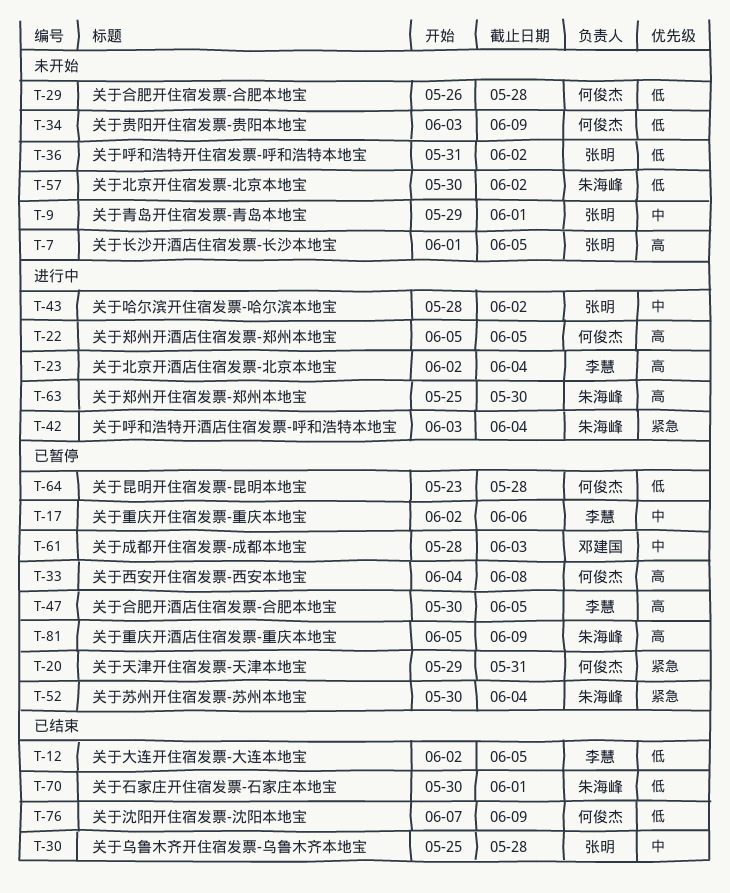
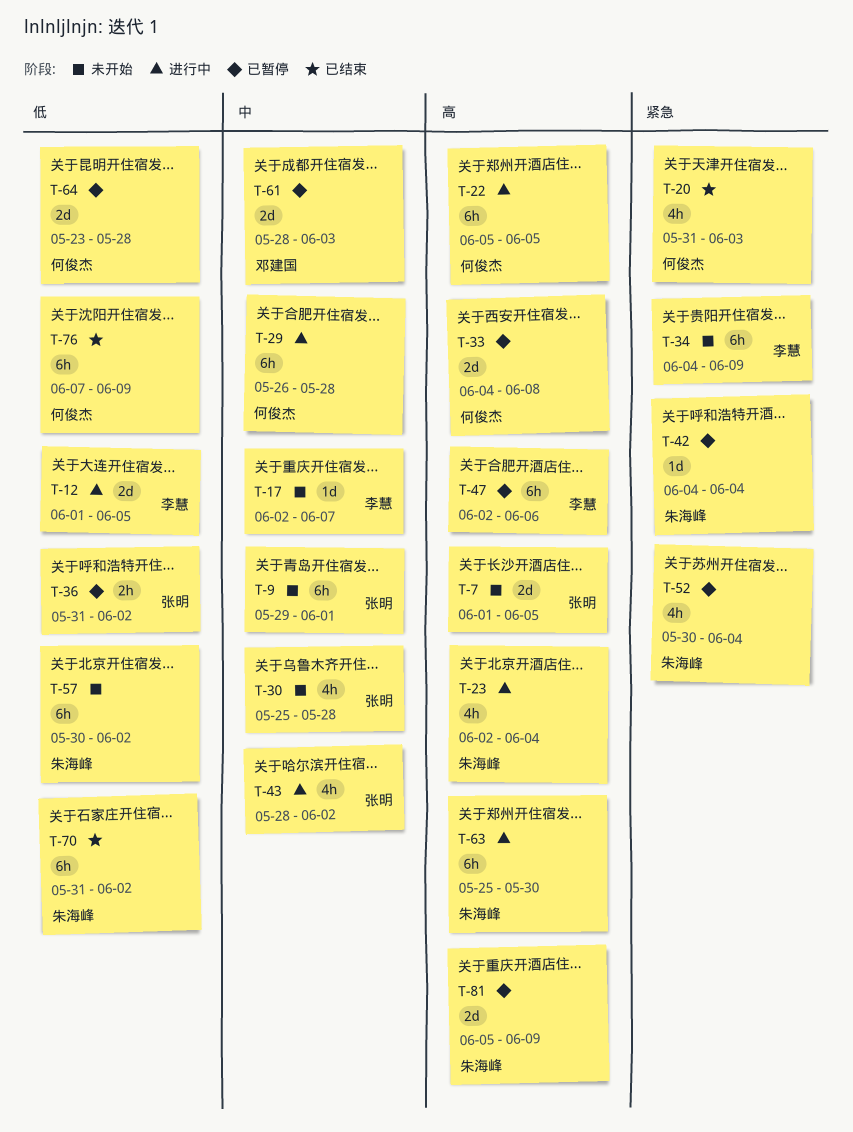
T-12, status: 已结束 -> 进行中
T-12, start: Jun 2 -> Jun 1
T-17, status: 已暂停 -> 未开始
T-17, due: Jun 6 -> Jun 7
T-20, status: 已暂停 -> 已结束
T-20, start: May 29 -> May 31
T-20, due: May 31 -> Jun 3
T-23, owner: 李慧 -> 朱海峰
T-29, status: 未开始 -> 进行中
T-29, priority: 低 -> 中
T-30, status: 已结束 -> 未开始
T-34, owner: 何俊杰 -> 李慧
T-34, priority: 低 -> 紧急
T-34, start: Jun 3 -> Jun 4
T-36, status: 未开始 -> 已暂停
T-42, status: 进行中 -> 已暂停
T-42, start: Jun 3 -> Jun 4
T-47, start: May 30 -> Jun 2
T-47, due: Jun 5 -> Jun 6
T-70, start: May 30 -> May 31
T-70, due: Jun 1 -> Jun 2

